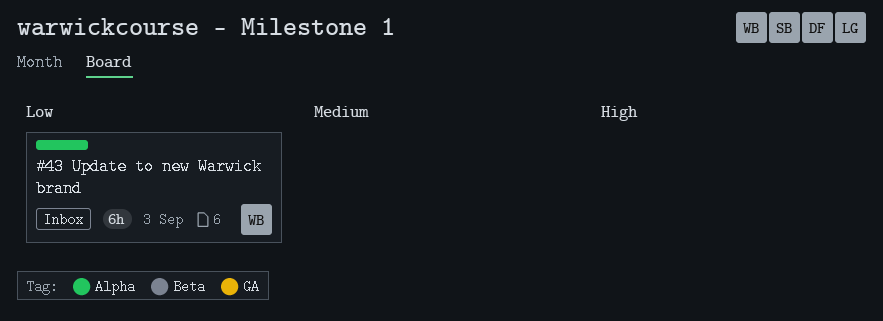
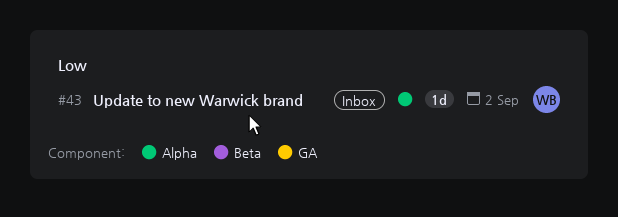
#43, estimate: 6h -> 1d
#43, due: Sep 3 -> Sep 2

